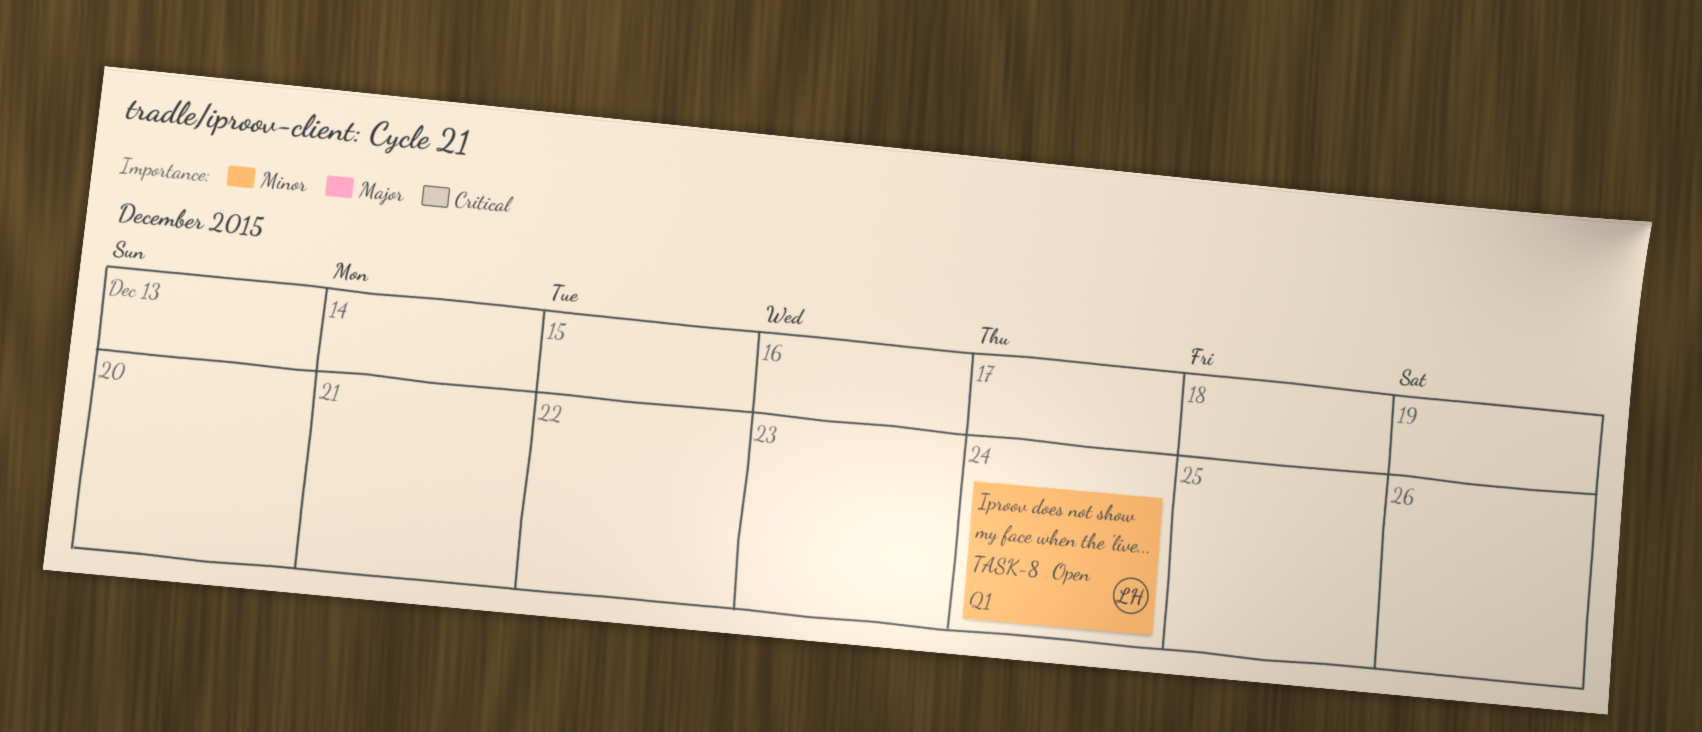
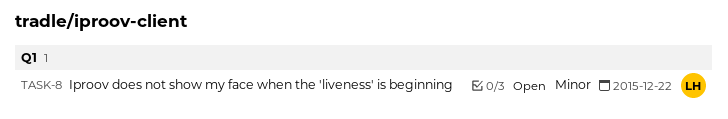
TASK-8, due: Dec 24 -> Dec 22

